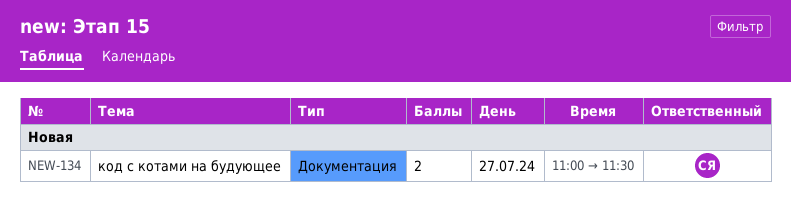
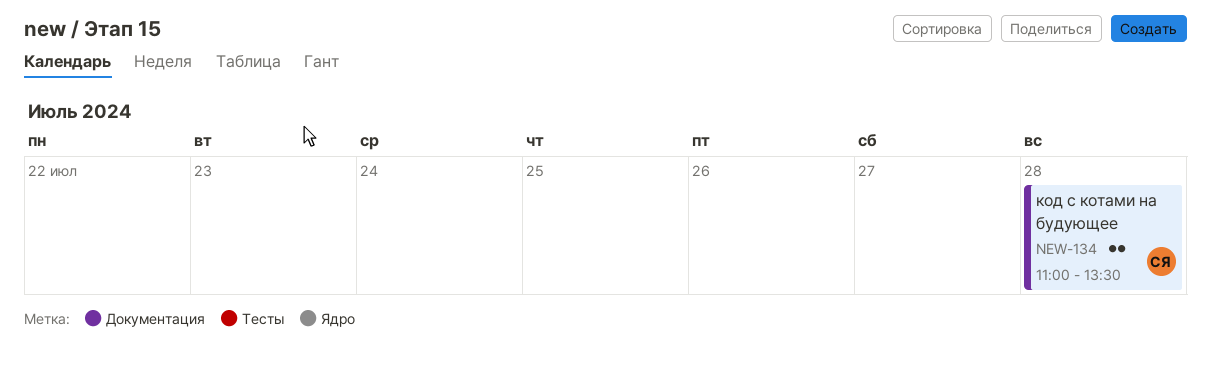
NEW-134, day: Jul 27 -> Jul 28
NEW-134, ends: 11:30 -> 13:30

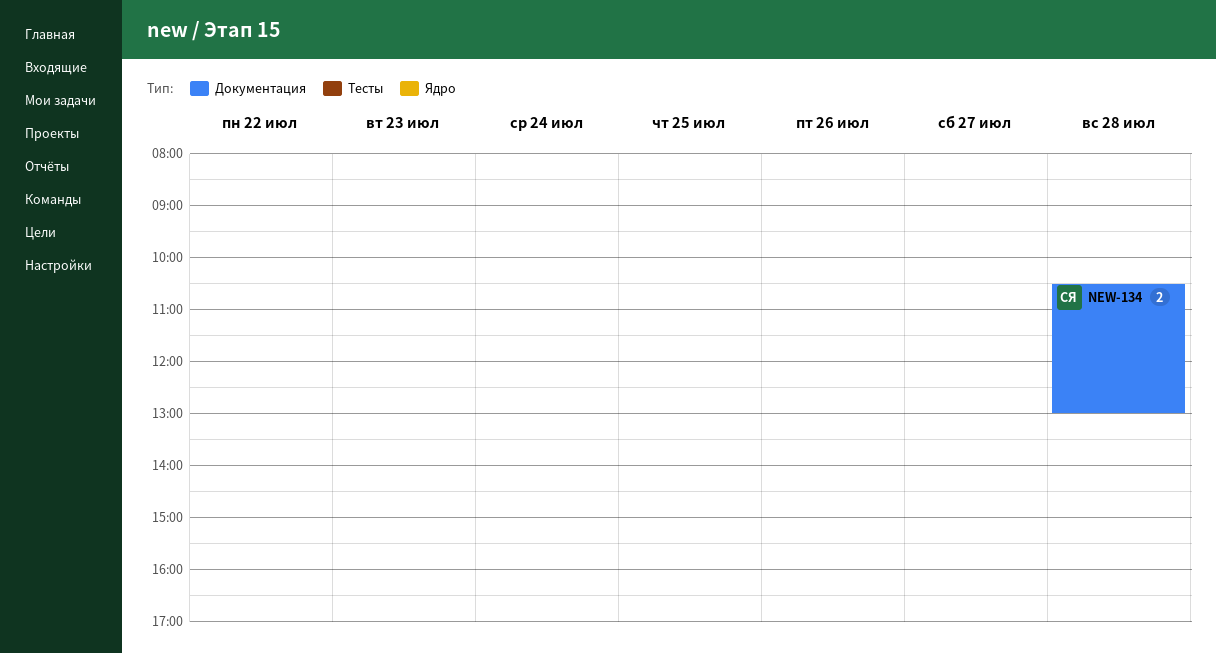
NEW-134, begins: 11:00 -> 10:30
NEW-134, ends: 13:30 -> 13:00

